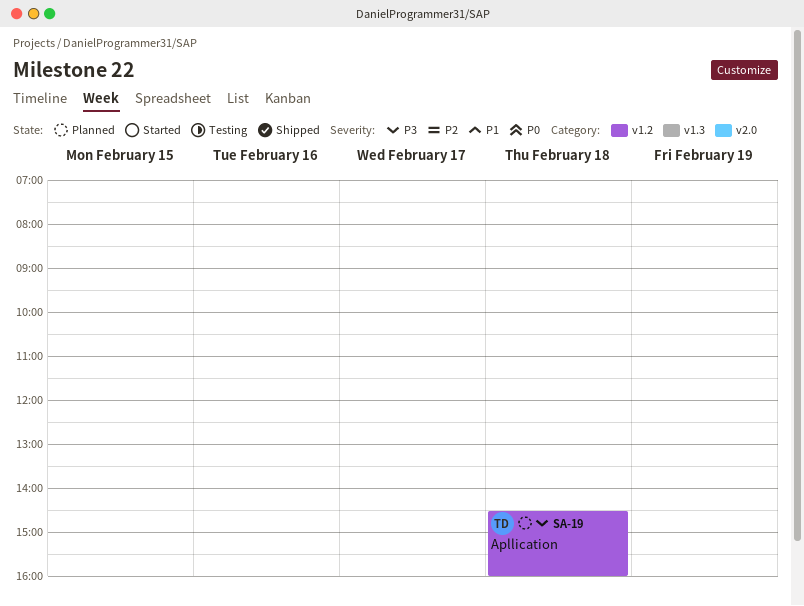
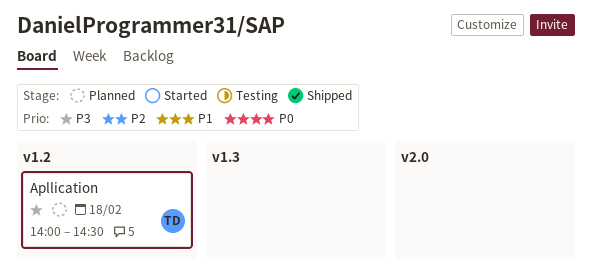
Apllication, begins: 14:30 -> 14:00
Apllication, ends: 16:00 -> 14:30

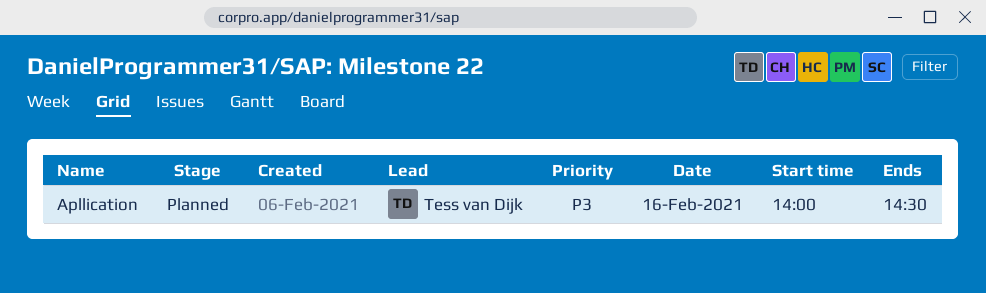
Apllication, day: Feb 18 -> Feb 16

